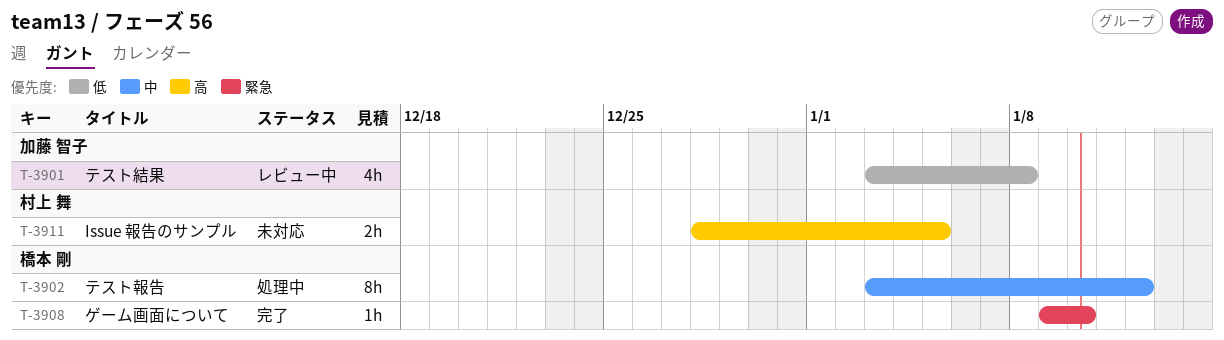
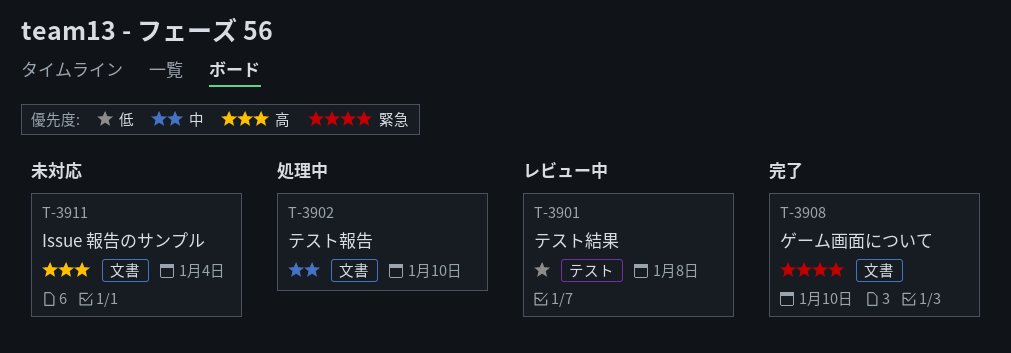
T-3902, due: Jan 12 -> Jan 10
T-3911, due: Jan 5 -> Jan 4

